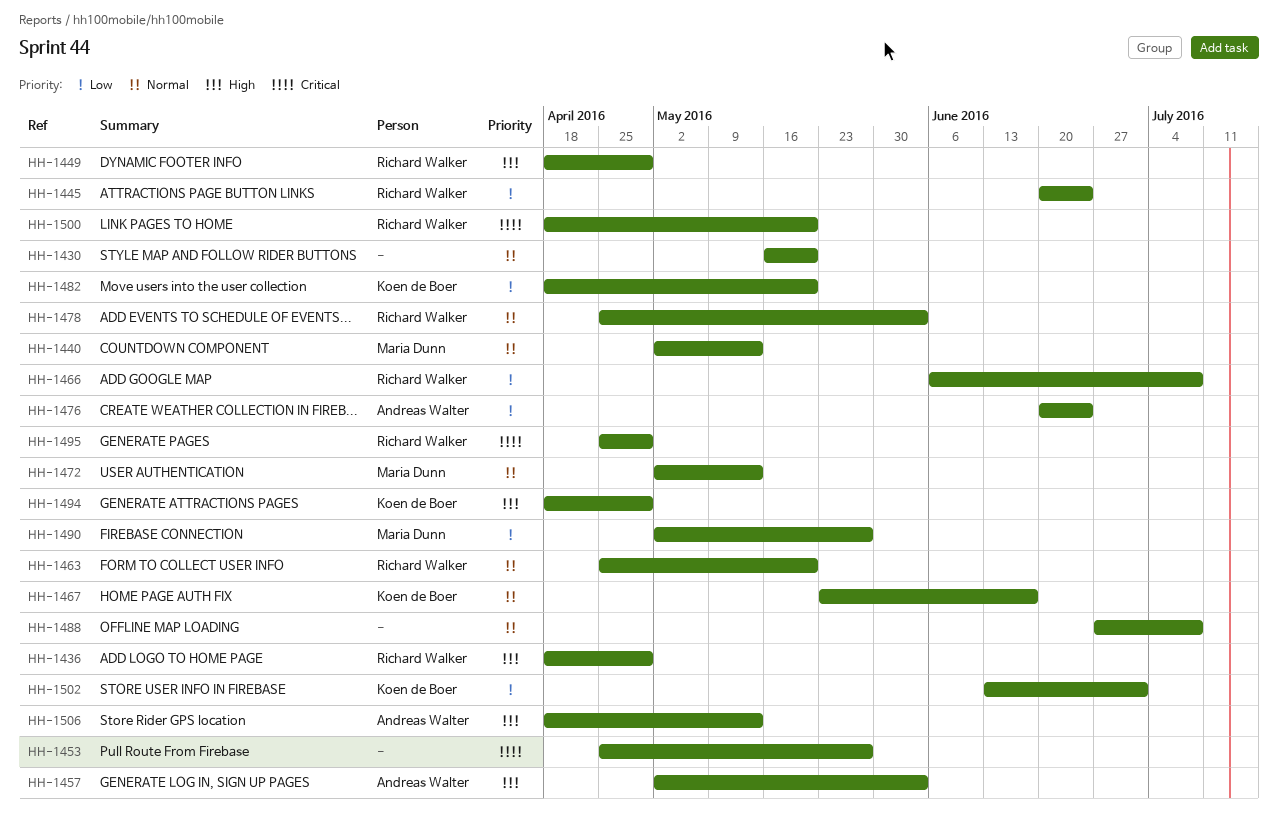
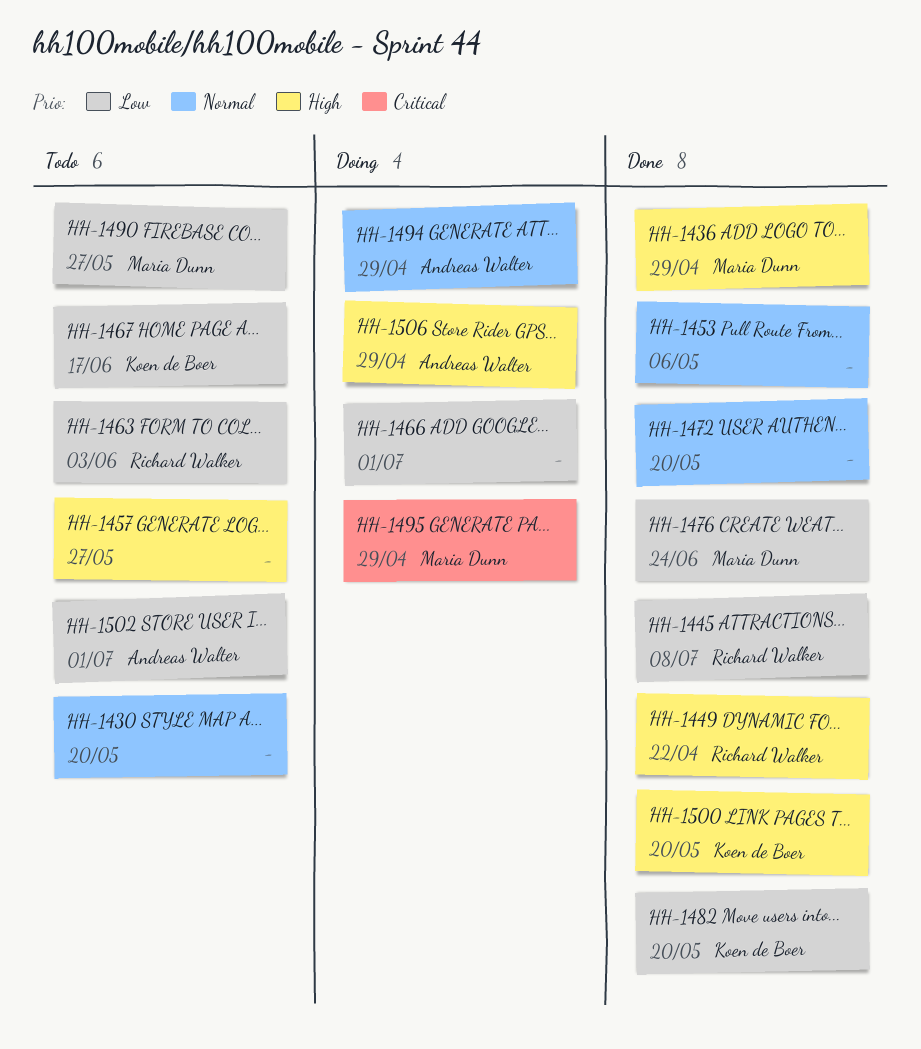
HH-1436, owner: Richard Walker -> Maria Dunn
HH-1440: present -> none
HH-1445, due: Jun 24 -> Jul 8
HH-1449, due: Apr 29 -> Apr 22
HH-1453, priority: Critical -> Normal
HH-1453, due: May 27 -> May 6
HH-1457, owner: Andreas Walter -> none
HH-1457, due: Jun 3 -> May 27
HH-1463, priority: Normal -> Low
HH-1463, due: May 20 -> Jun 3
HH-1466, owner: Richard Walker -> none
HH-1466, due: Jul 8 -> Jul 1
HH-1467, priority: Normal -> Low
HH-1472, owner: Maria Dunn -> none
HH-1472, due: May 13 -> May 20
HH-1476, owner: Andreas Walter -> Maria Dunn
HH-1478: present -> none
HH-1488: present -> none
HH-1494, owner: Koen de Boer -> Andreas Walter
HH-1494, priority: High -> Normal
HH-1495, owner: Richard Walker -> Maria Dunn
HH-1500, owner: Richard Walker -> Koen de Boer
HH-1500, priority: Critical -> High
HH-1502, owner: Koen de Boer -> Andreas Walter
HH-1506, due: May 13 -> Apr 29

